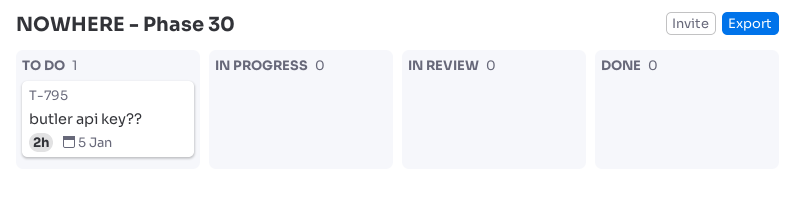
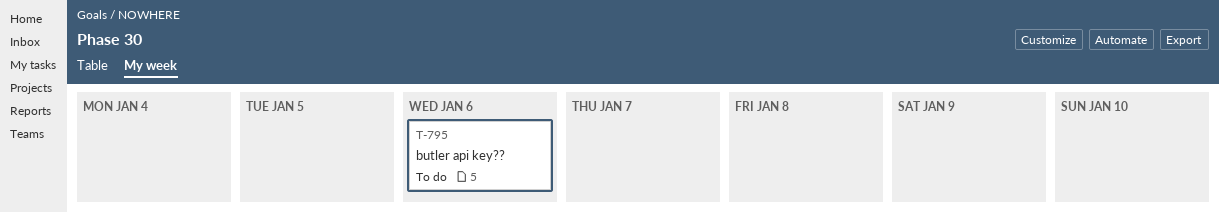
T-795, due: Jan 5 -> Jan 6

